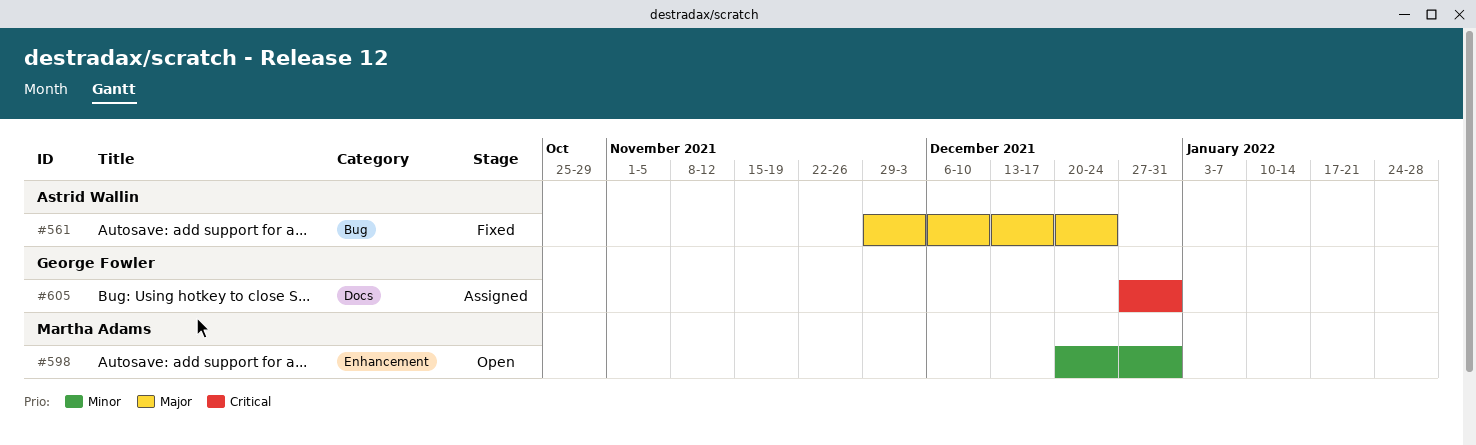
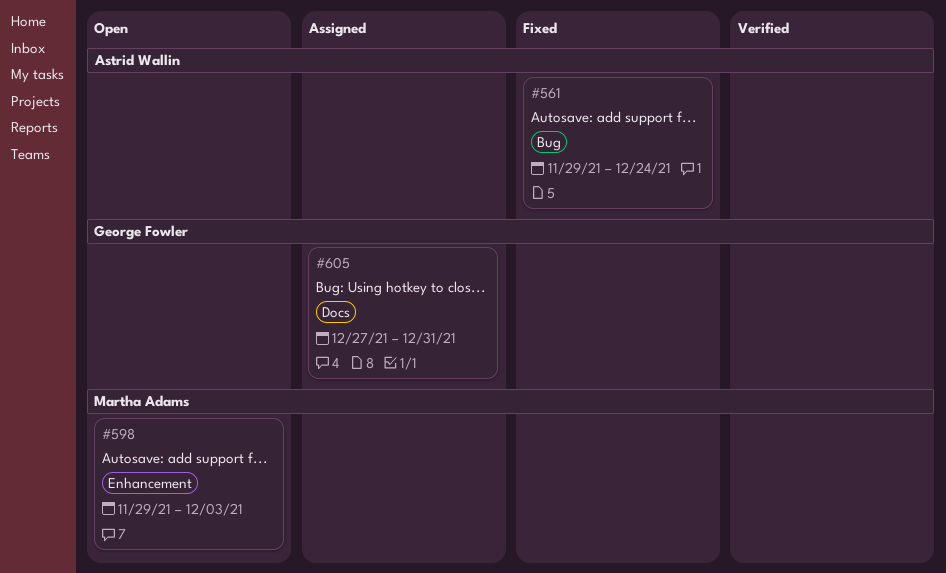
#598, start: Dec 20 -> Nov 29
#598, due: Dec 31 -> Dec 3

